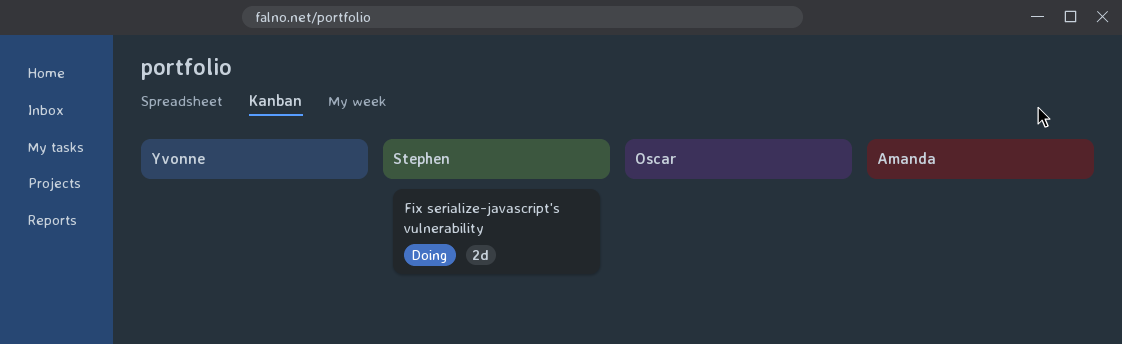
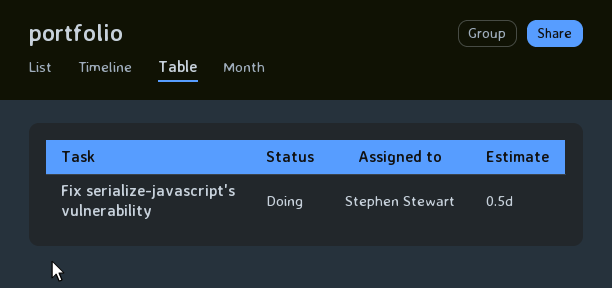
Fix serialize-javascript's vulnerability, estimate: 2d -> 0.5d

